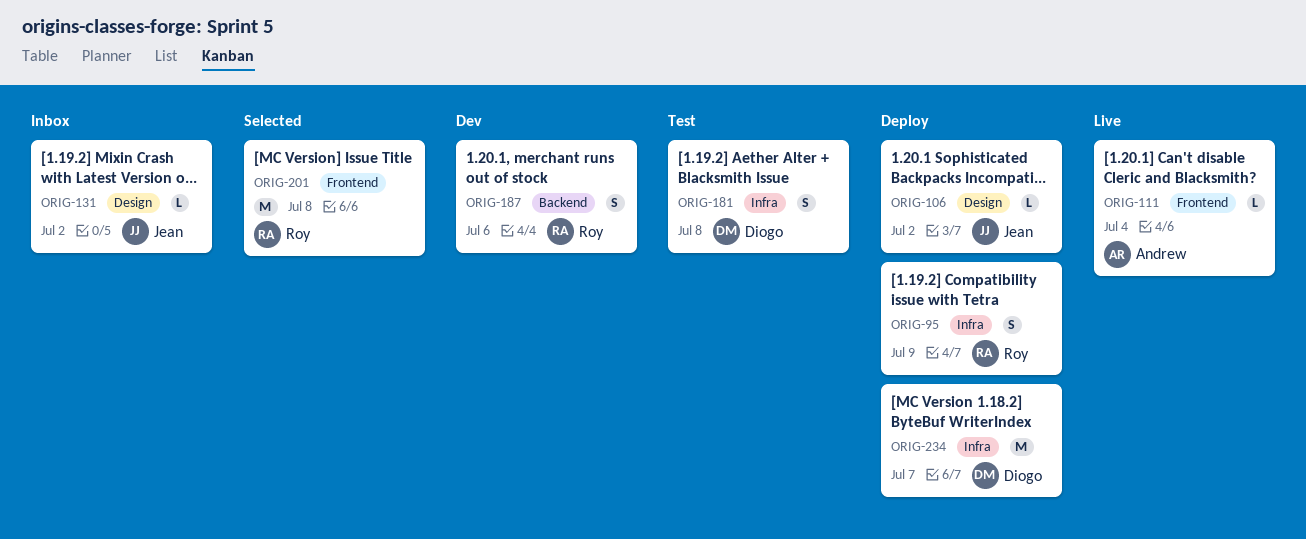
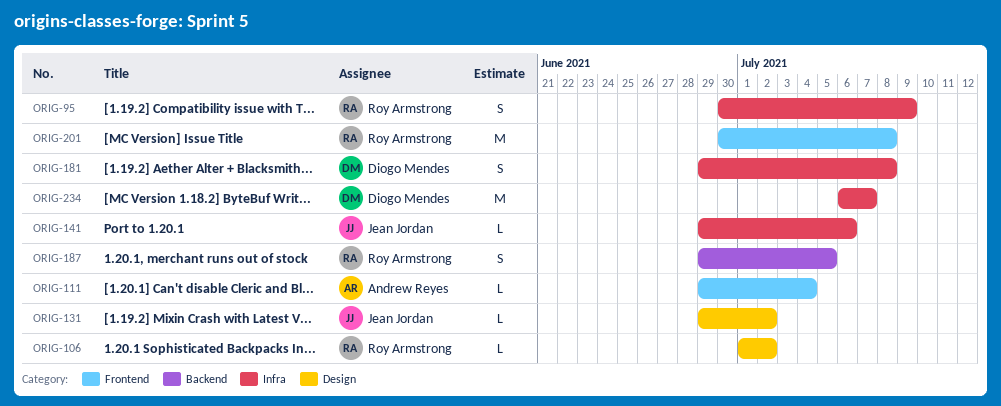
ORIG-106, owner: Jean Jordan -> Roy Armstrong
ORIG-141: none -> present
ORIG-187, due: Jul 6 -> Jul 5

